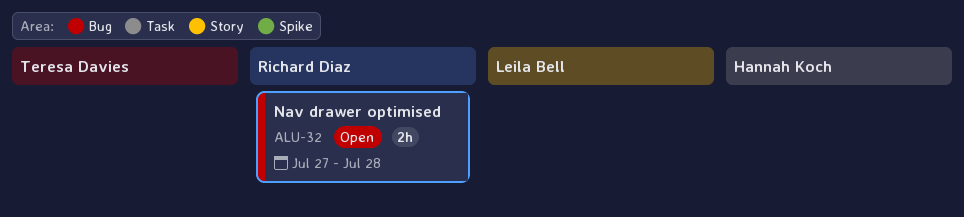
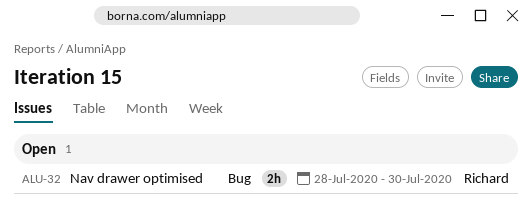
ALU-32, start: Jul 27 -> Jul 28
ALU-32, due: Jul 28 -> Jul 30

